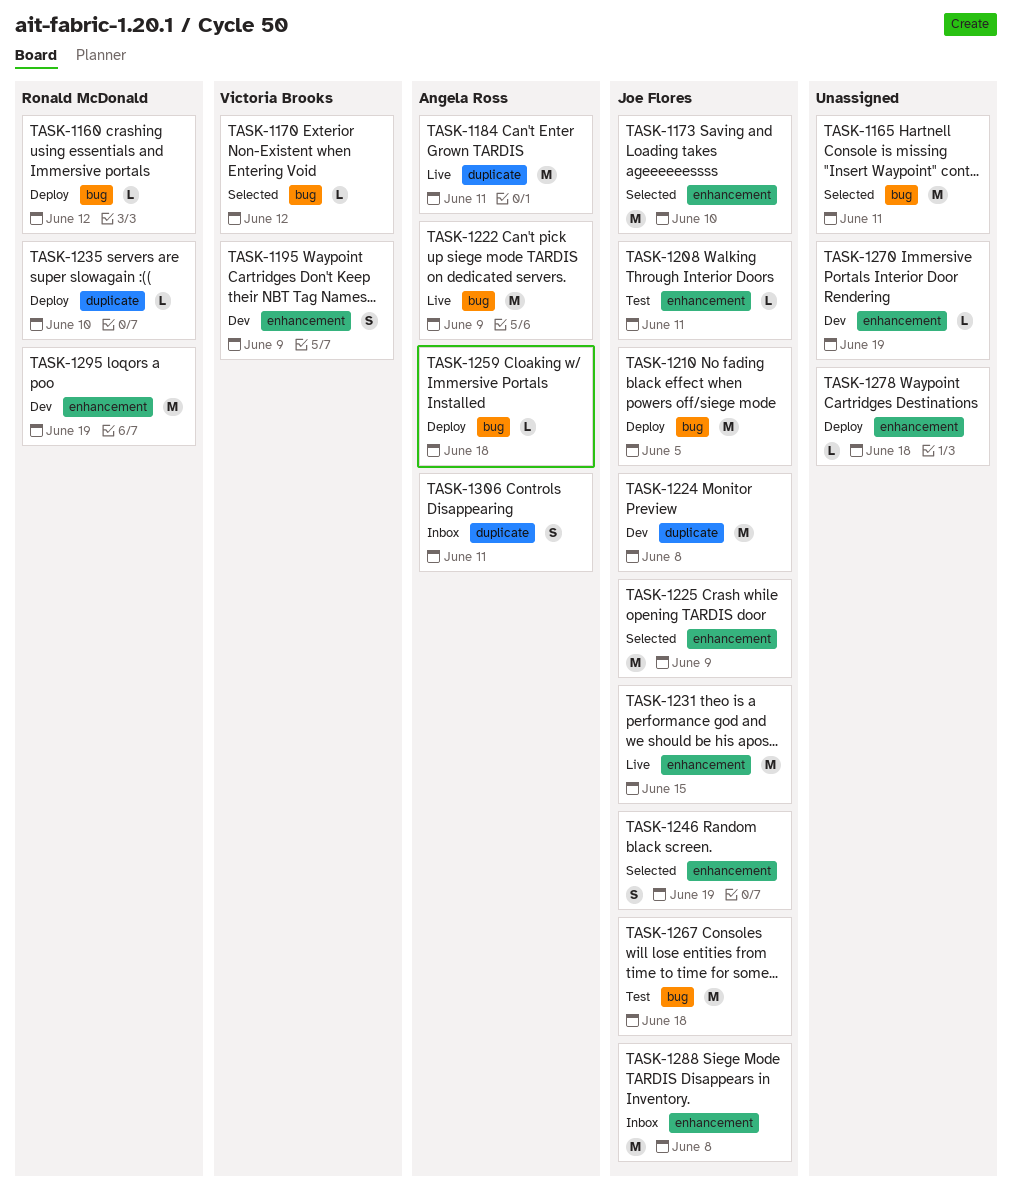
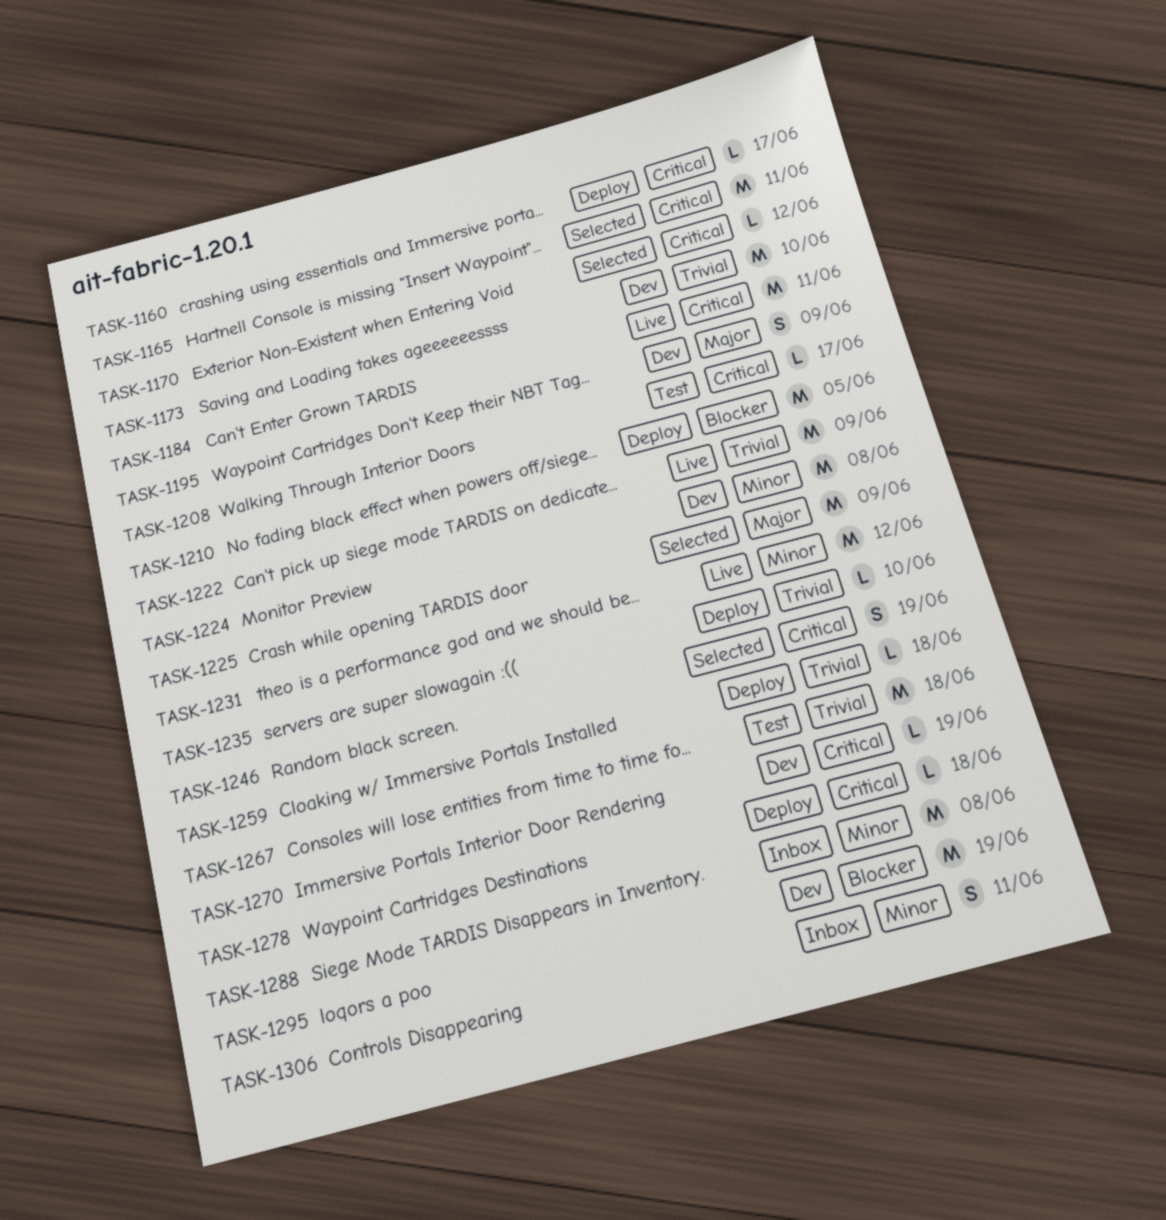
TASK-1160, due: Jun 12 -> Jun 17
TASK-1173, status: Selected -> Dev
TASK-1208, due: Jun 11 -> Jun 17
TASK-1231, due: Jun 15 -> Jun 12

